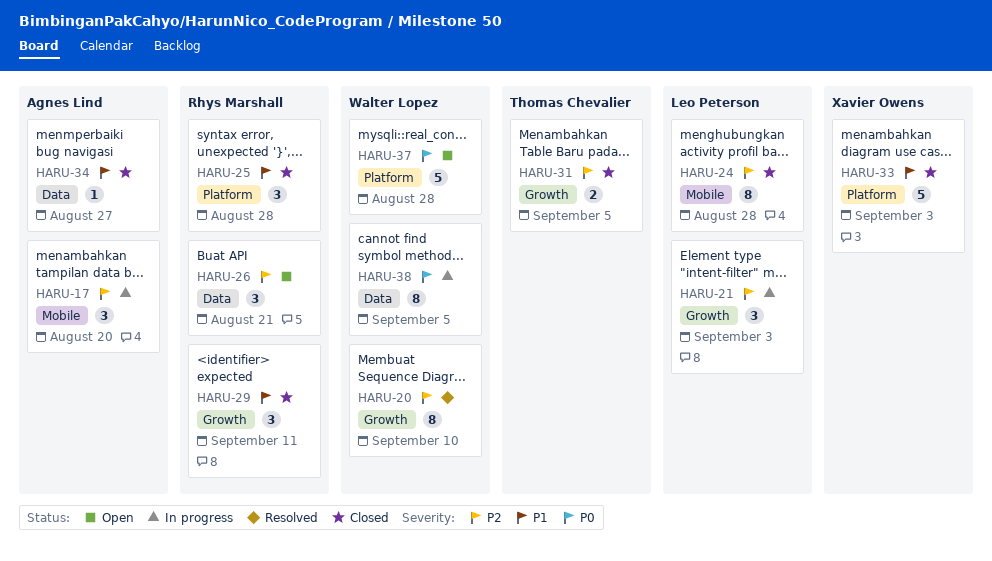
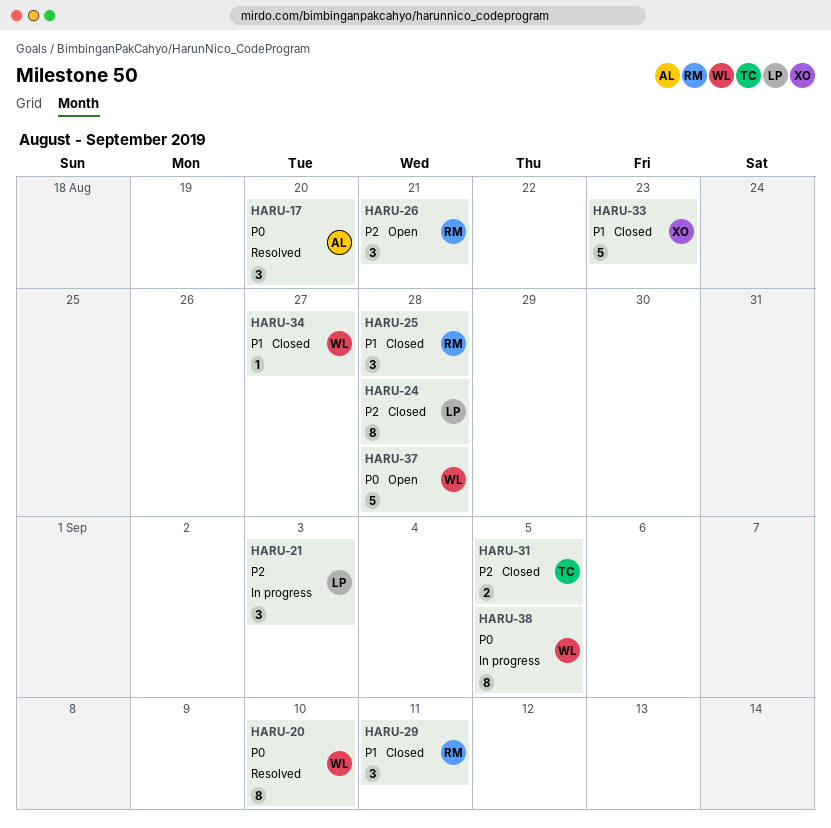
HARU-17, status: In progress -> Resolved
HARU-17, priority: P2 -> P0
HARU-20, priority: P2 -> P0
HARU-33, due: Sep 3 -> Aug 23
HARU-34, owner: Agnes Lind -> Walter Lopez

